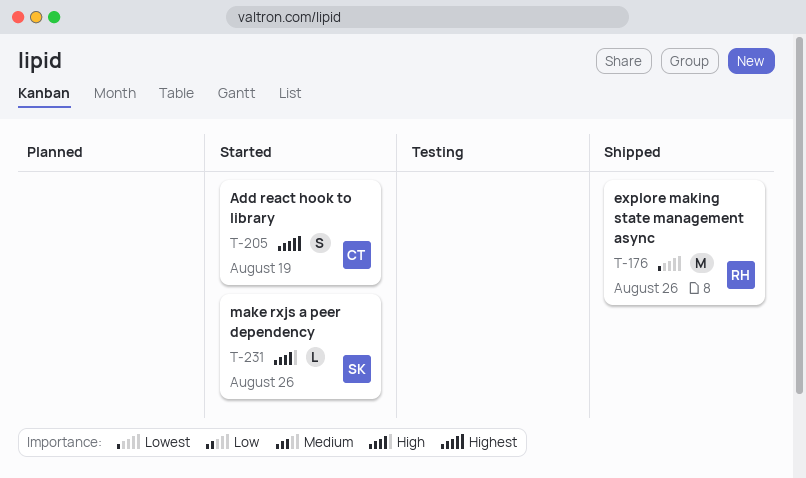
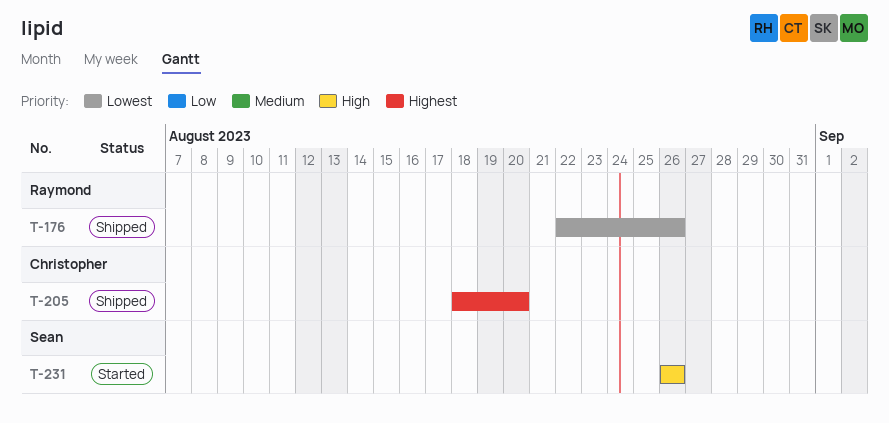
T-205, status: Started -> Shipped
T-205, due: Aug 19 -> Aug 20

